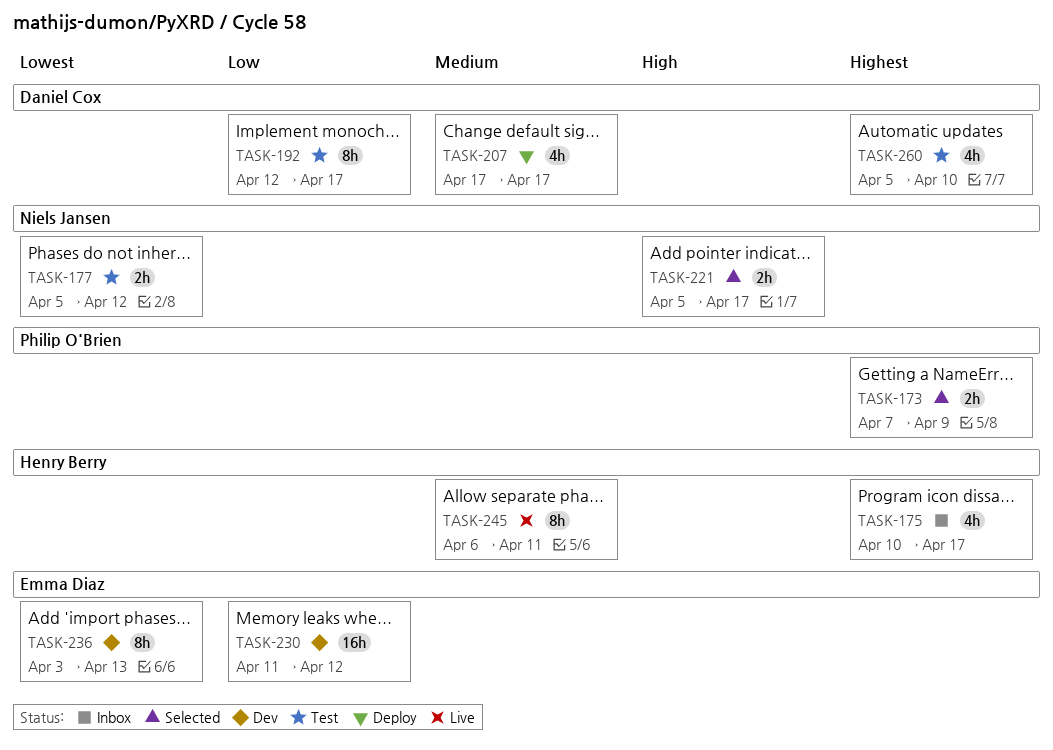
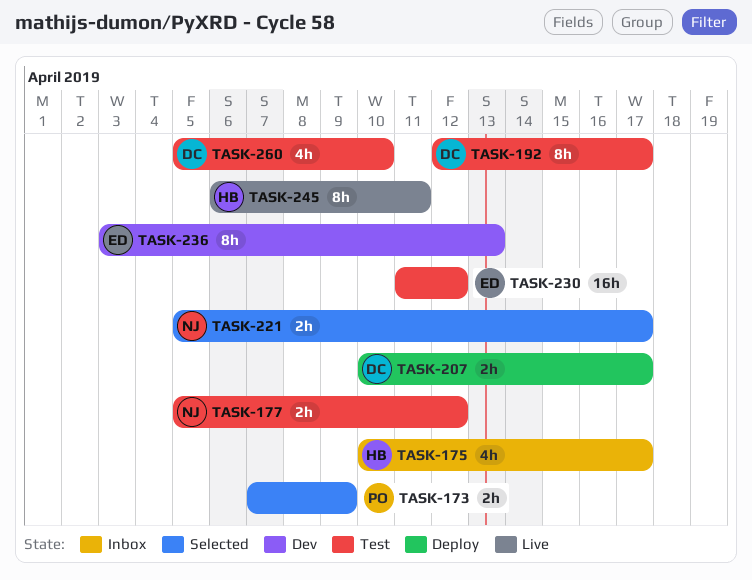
TASK-207, estimate: 4h -> 2h
TASK-207, start: Apr 17 -> Apr 10
TASK-230, status: Dev -> Test

